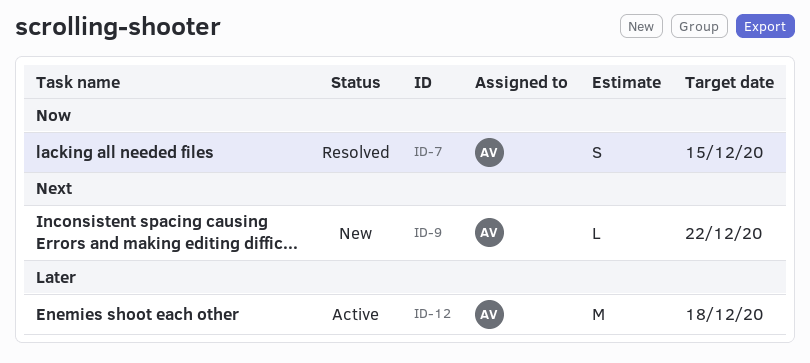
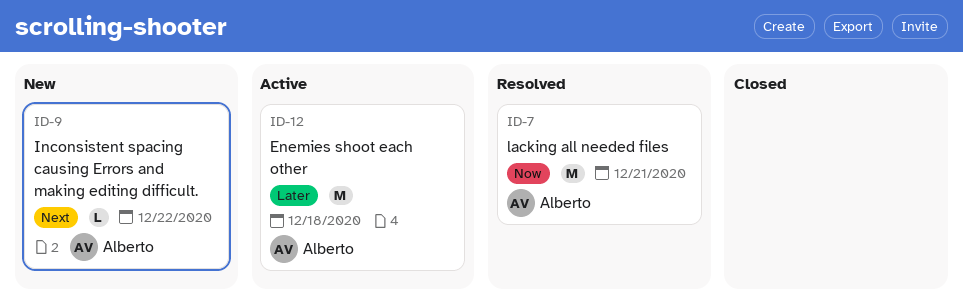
ID-7, estimate: S -> M
ID-7, due: Dec 15 -> Dec 21

